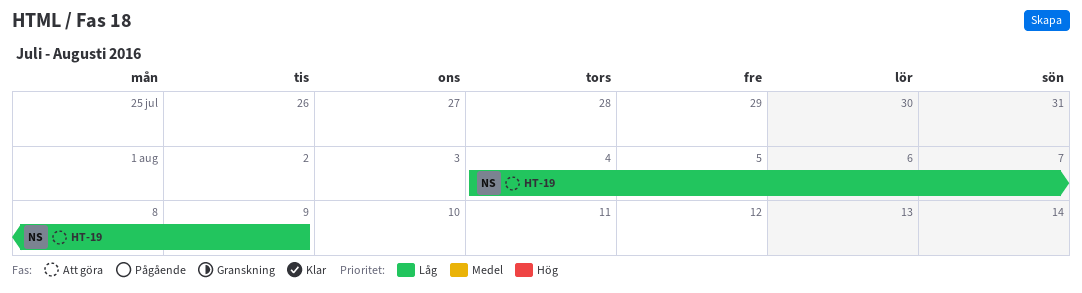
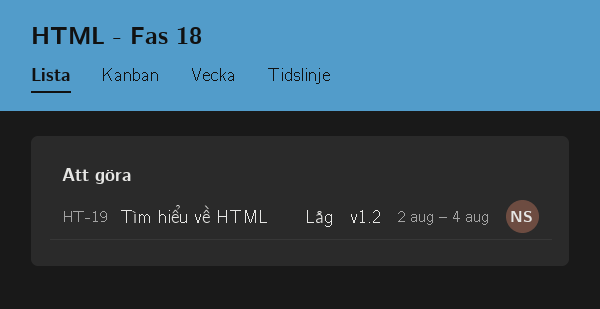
HT-19, start: Aug 4 -> Aug 2
HT-19, due: Aug 9 -> Aug 4

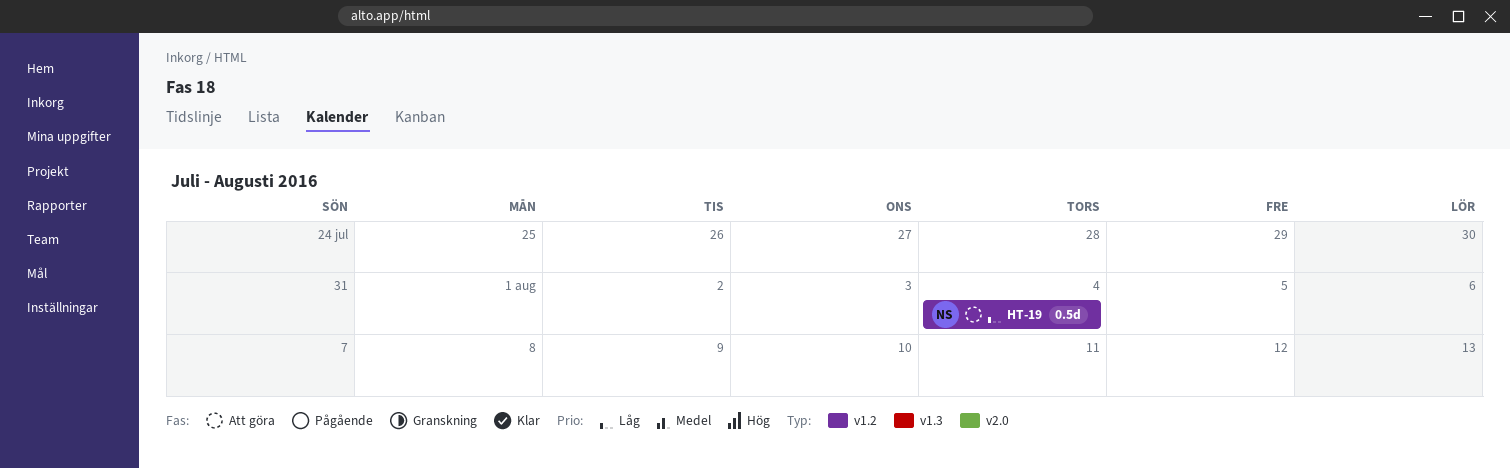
HT-19, start: Aug 2 -> Aug 4

